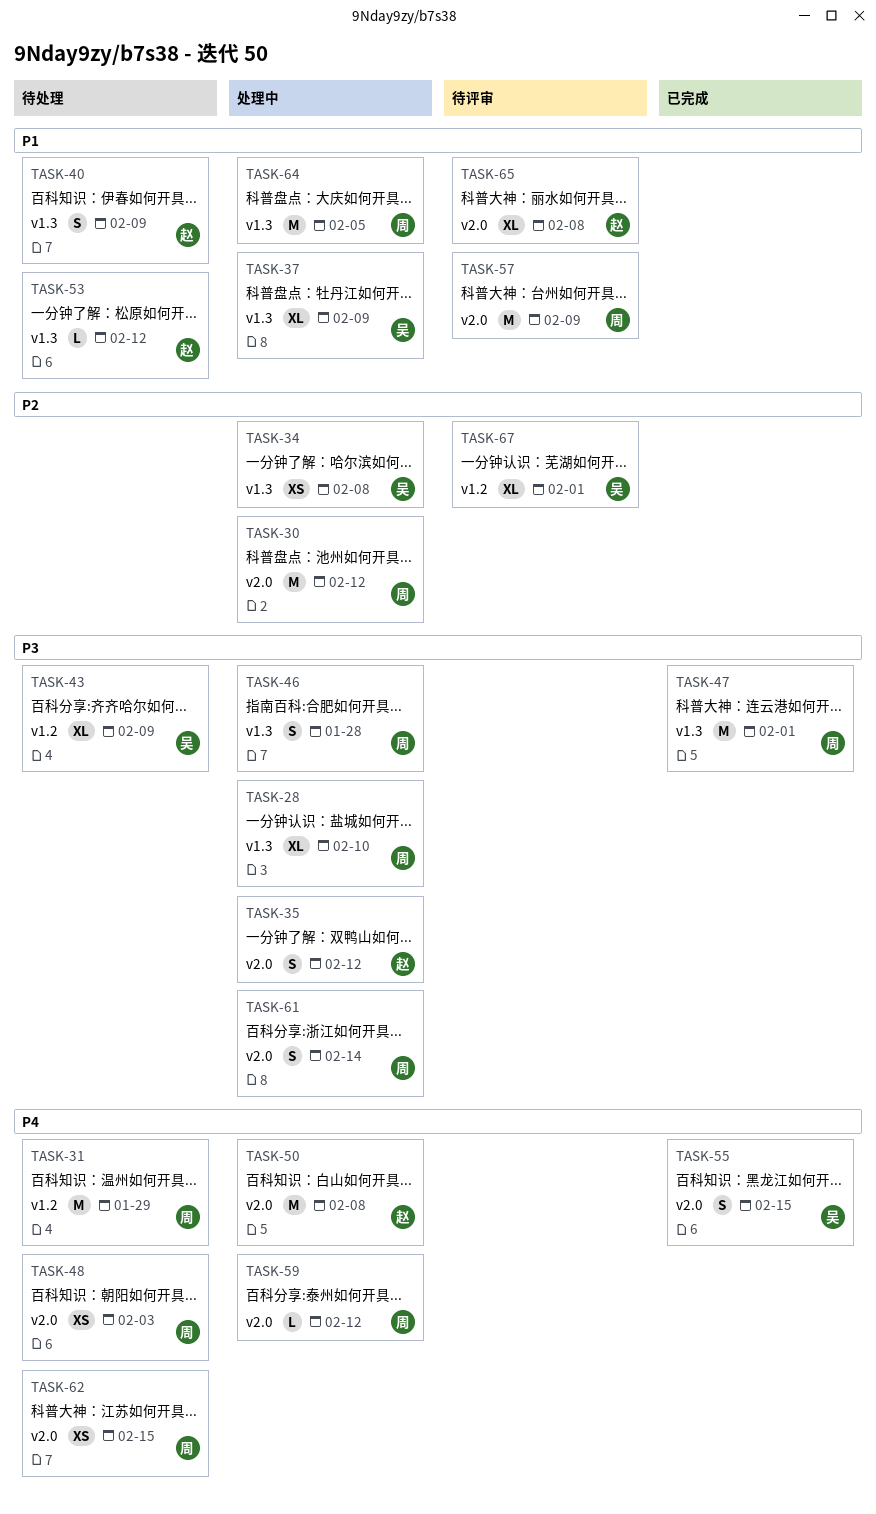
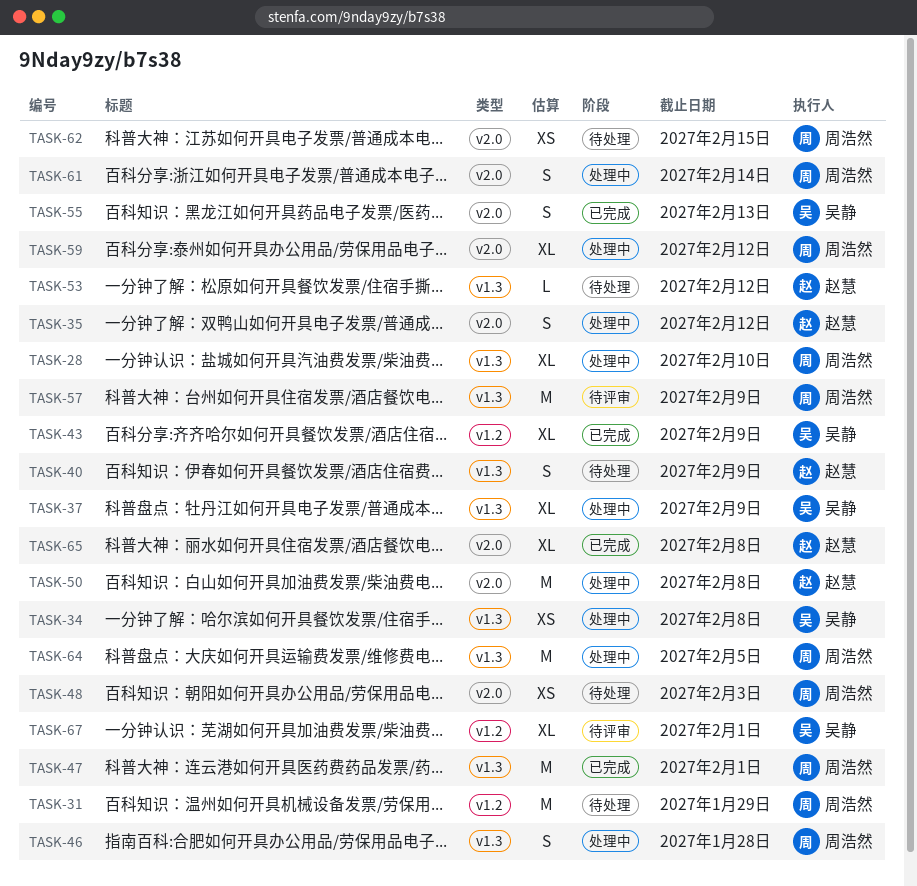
TASK-30: present -> none
TASK-43, status: 待处理 -> 已完成
TASK-55, due: Feb 15 -> Feb 13
TASK-57, label: v2.0 -> v1.3
TASK-59, estimate: L -> XL
TASK-65, status: 待评审 -> 已完成

